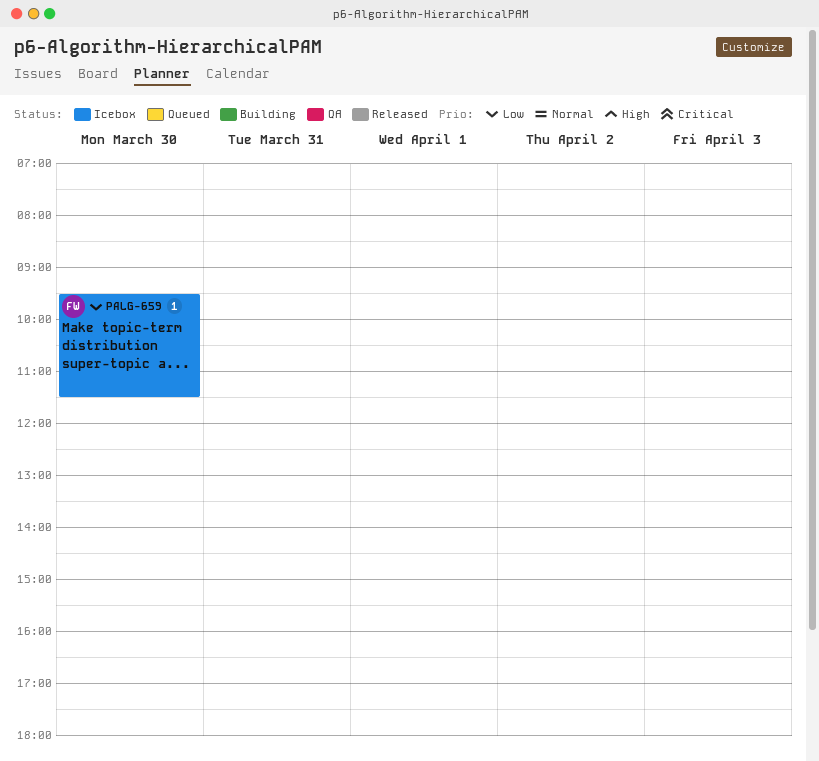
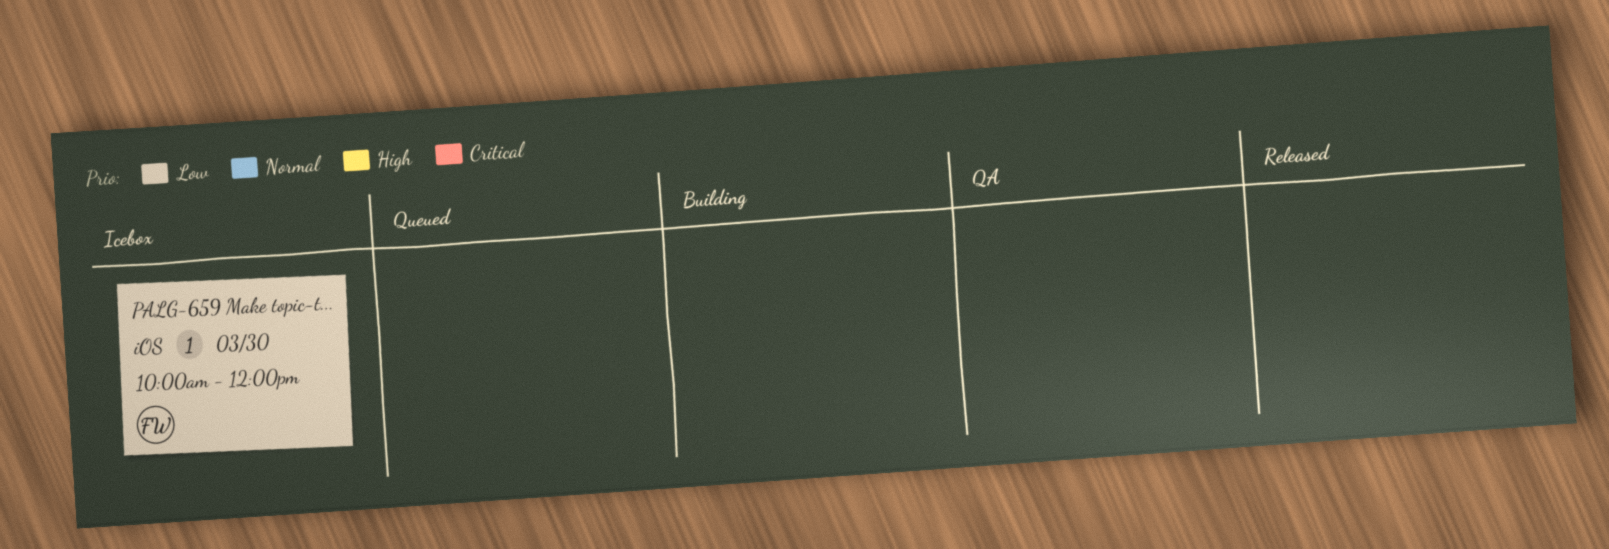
PALG-659, begins: 09:30 -> 10:00
PALG-659, ends: 11:30 -> 12:00

